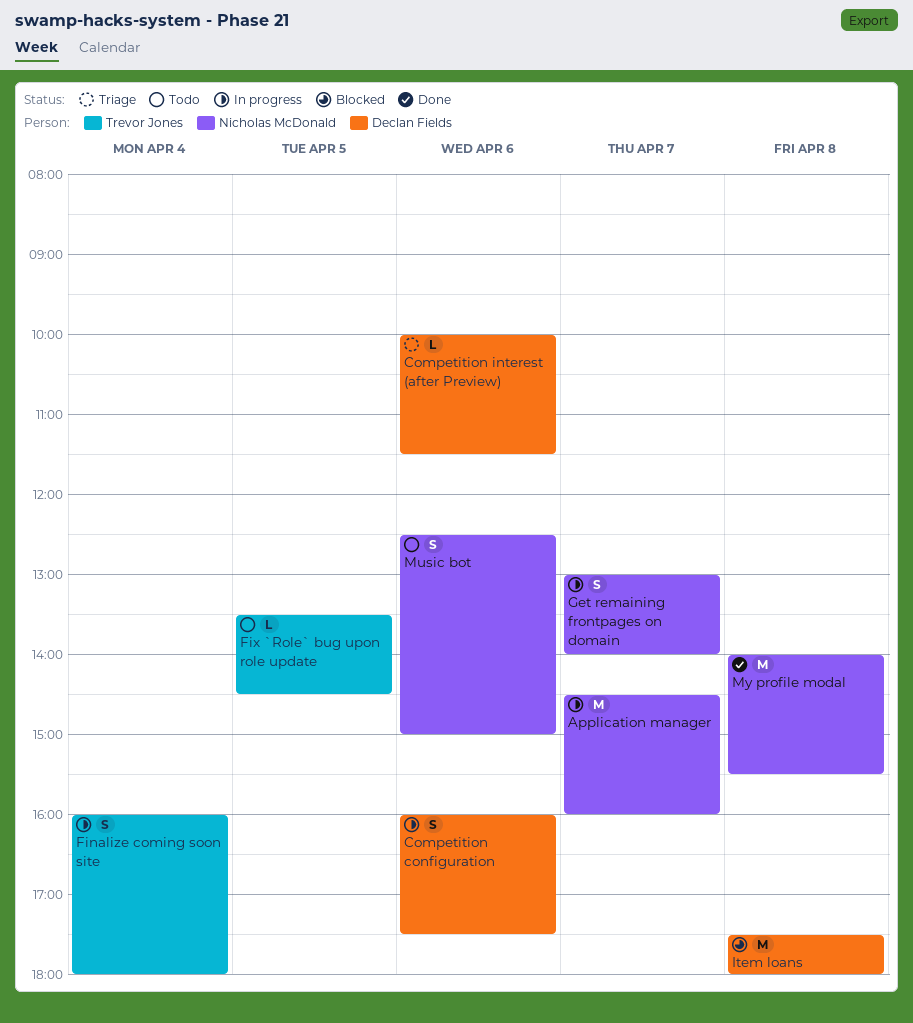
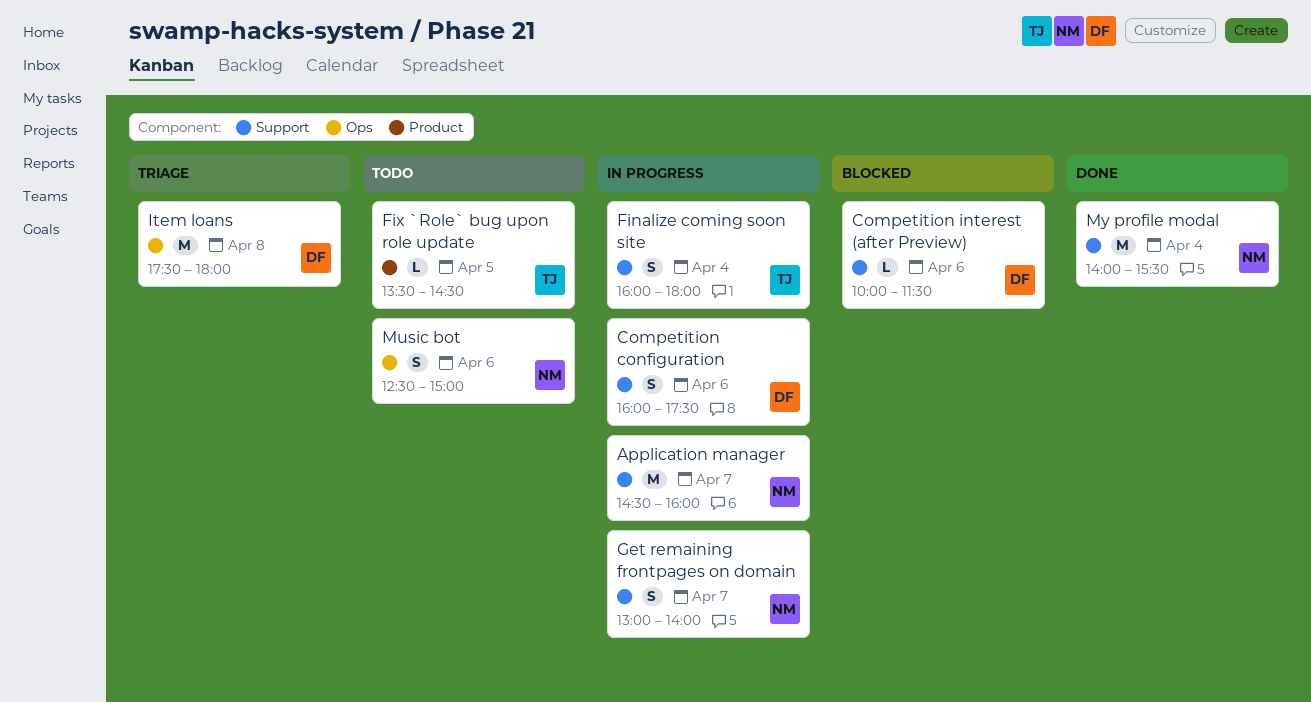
Competition interest (after Preview), status: Triage -> Blocked
Item loans, status: Blocked -> Triage
My profile modal, day: Apr 8 -> Apr 4

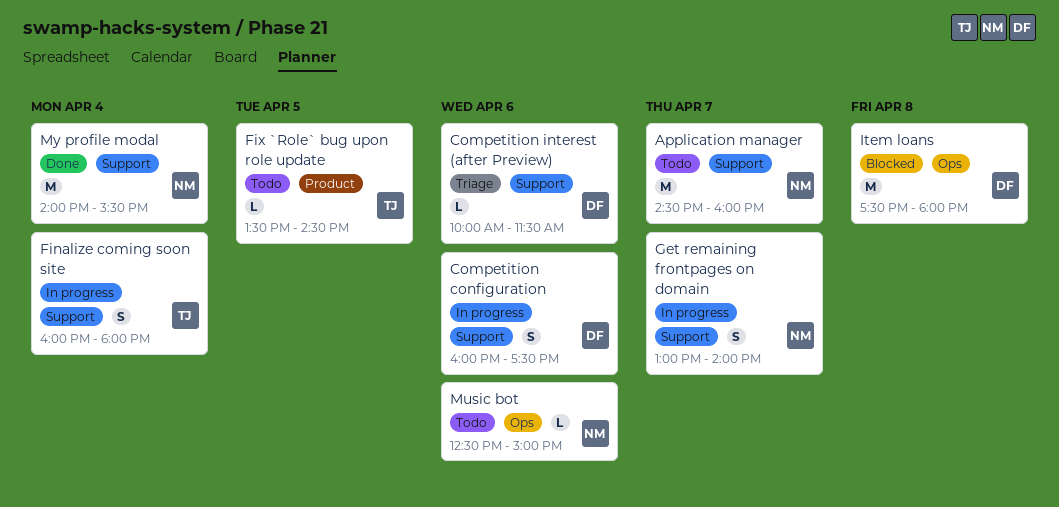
Application manager, status: In progress -> Todo
Competition interest (after Preview), status: Blocked -> Triage
Item loans, status: Triage -> Blocked
Music bot, estimate: S -> L

